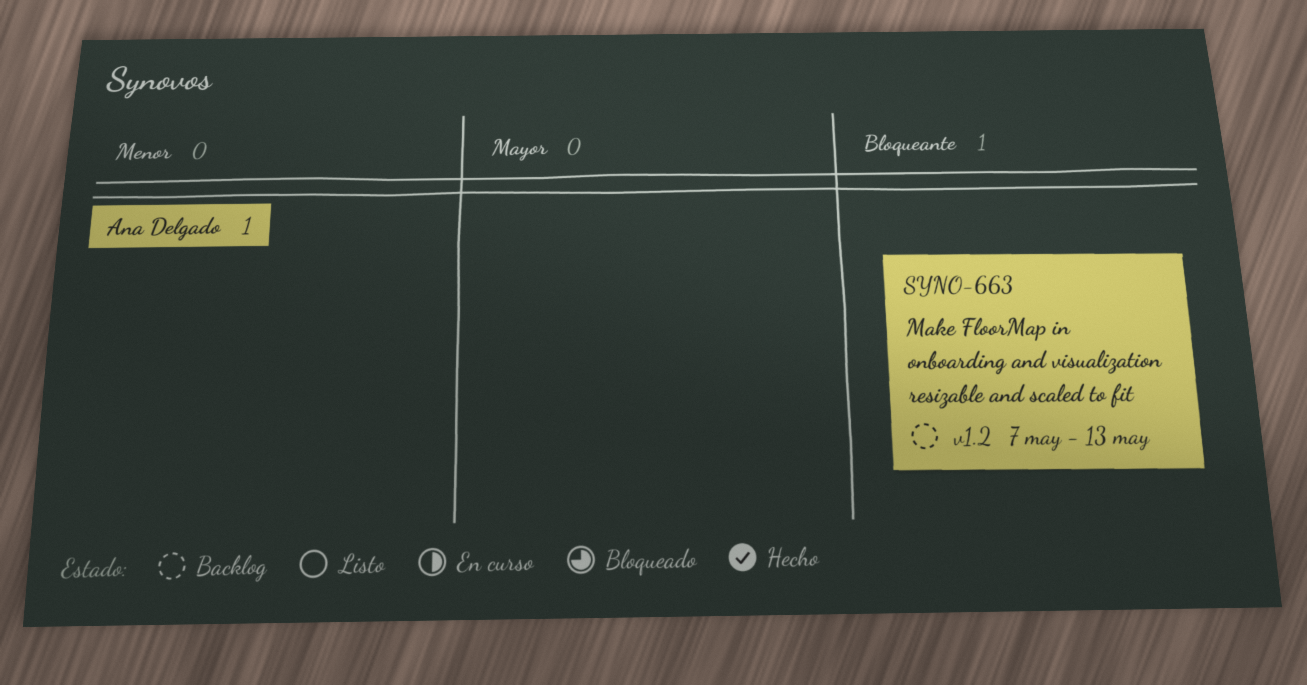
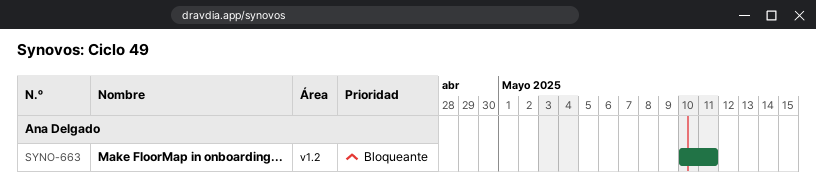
SYNO-663, start: May 7 -> May 10
SYNO-663, due: May 13 -> May 11

